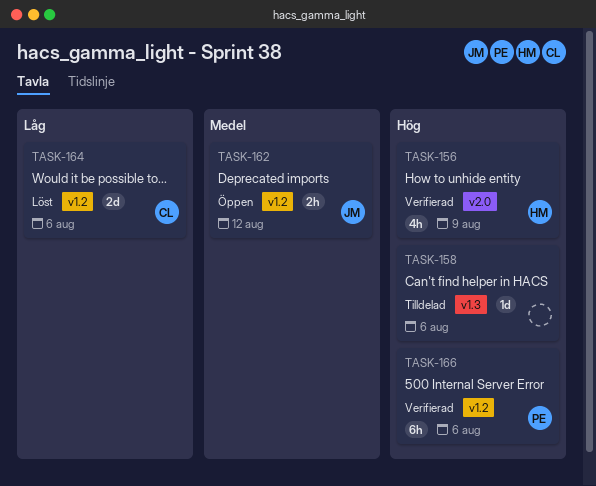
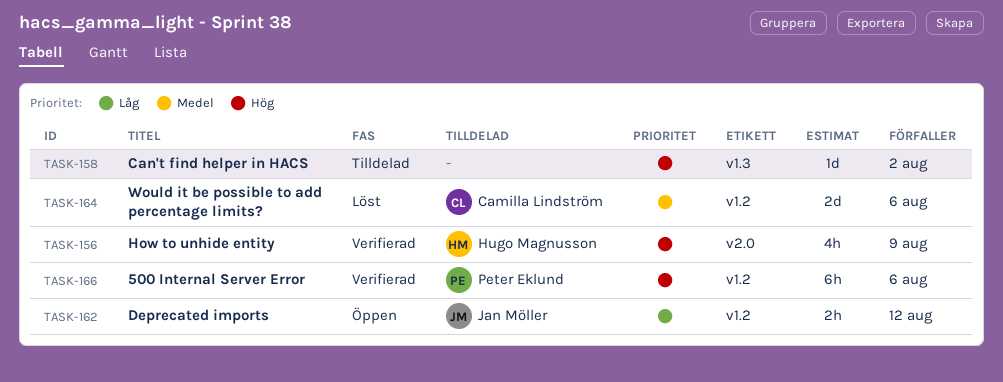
TASK-158, due: Aug 6 -> Aug 2
TASK-162, priority: Medel -> Låg
TASK-164, priority: Låg -> Medel

